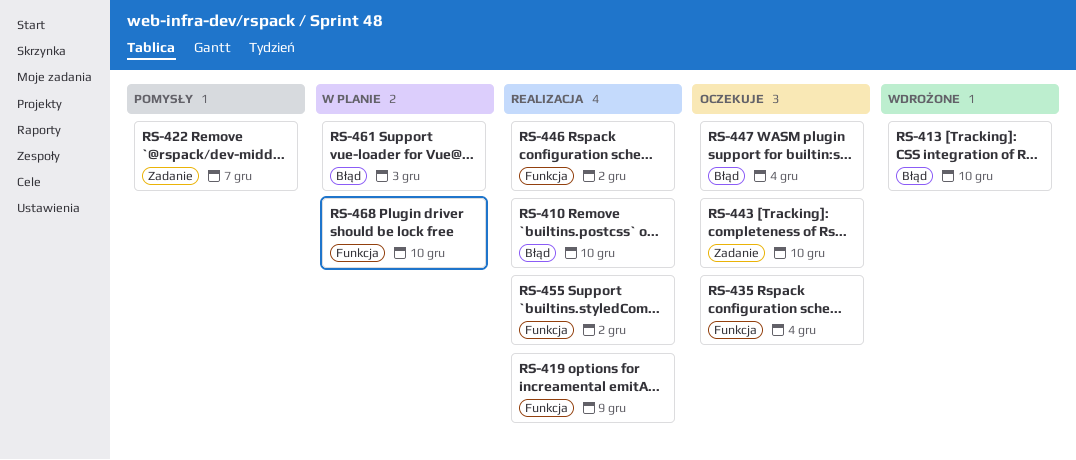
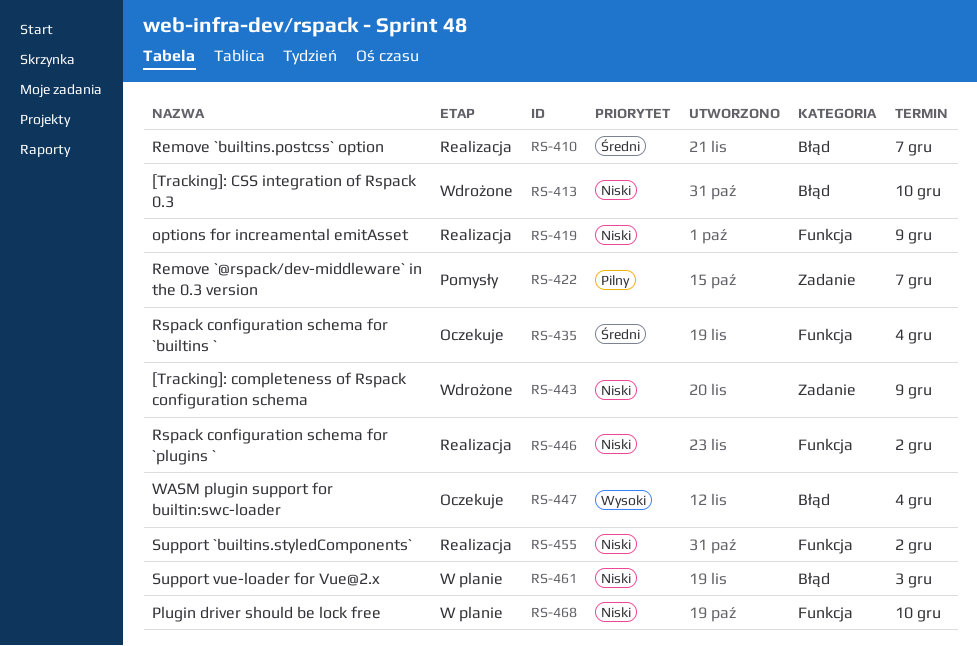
RS-410, due: Dec 10 -> Dec 7
RS-443, status: Oczekuje -> Wdrożone
RS-443, due: Dec 10 -> Dec 9

